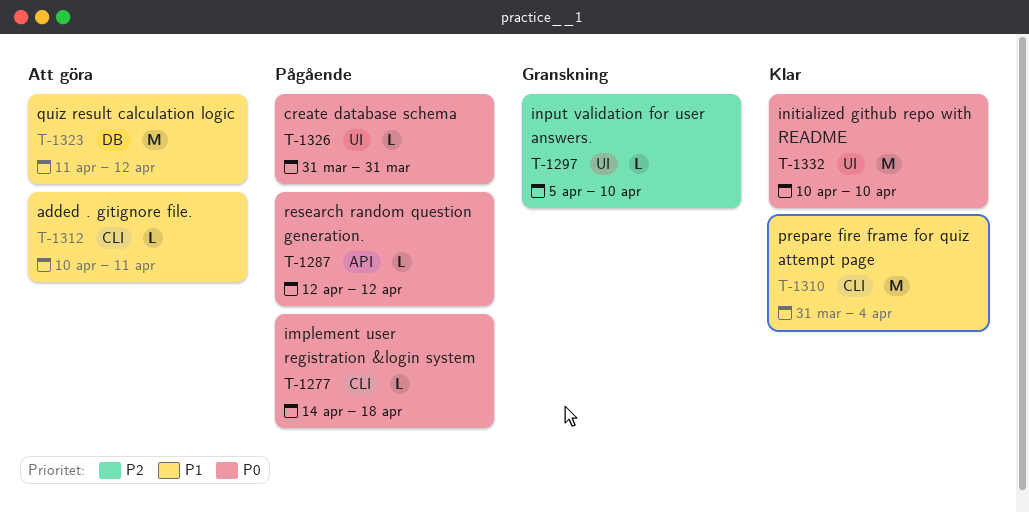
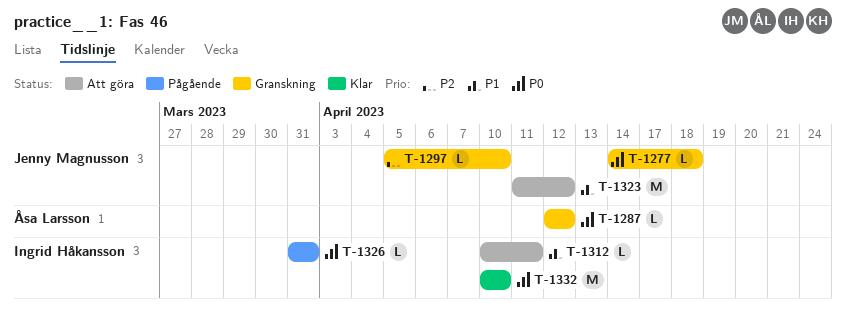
T-1277, status: Pågående -> Granskning
T-1287, status: Pågående -> Granskning
T-1310: present -> none

